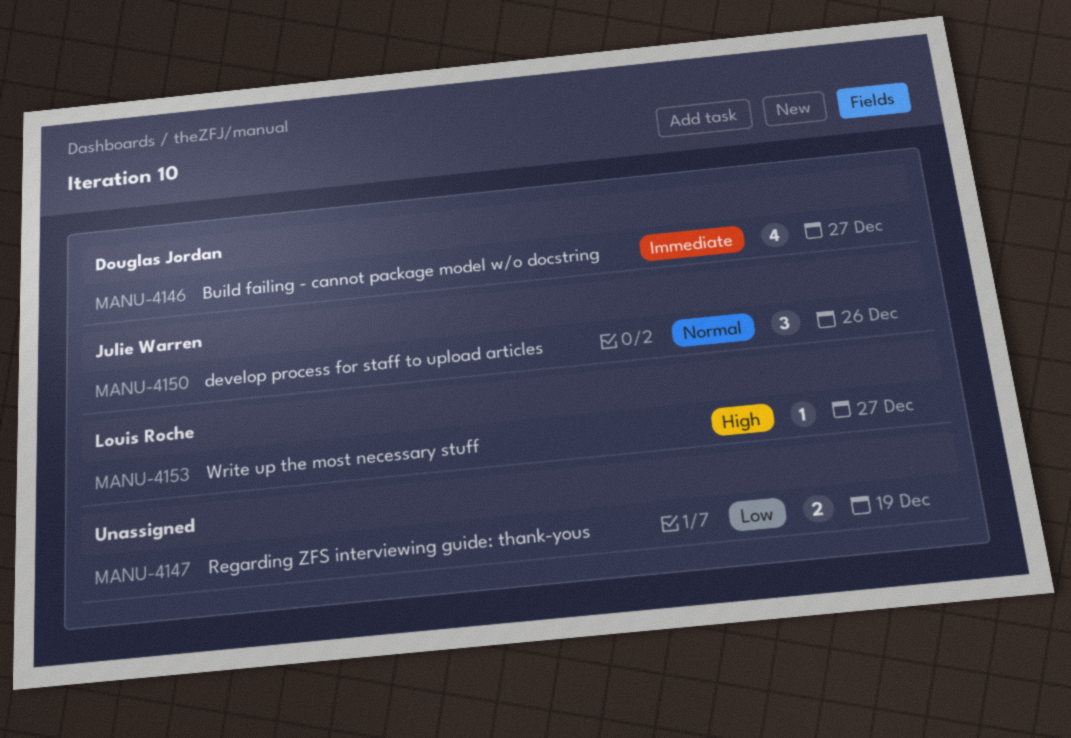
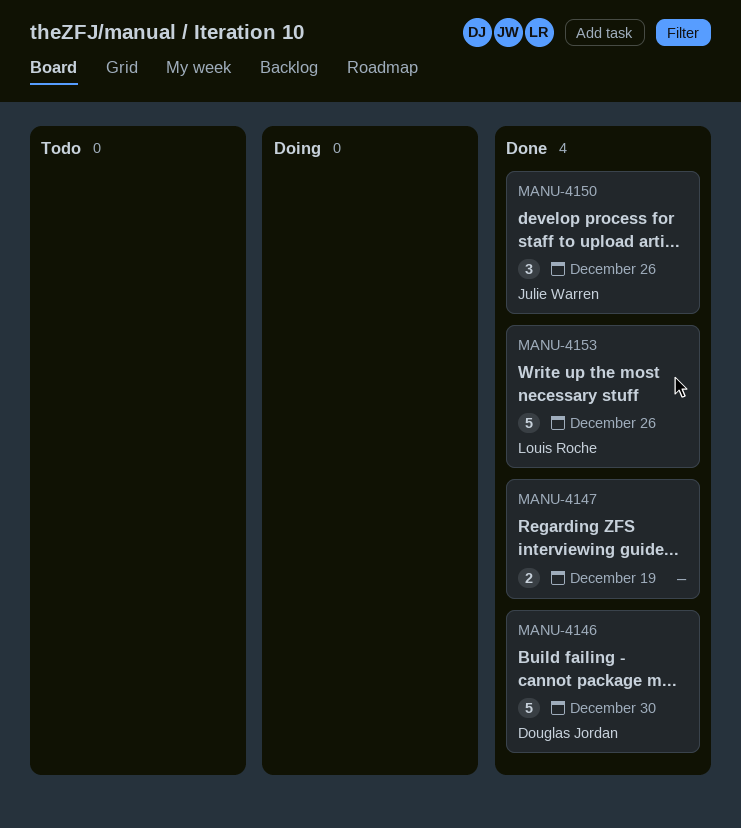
MANU-4146, estimate: 4 -> 5
MANU-4146, due: Dec 27 -> Dec 30
MANU-4153, estimate: 1 -> 5
MANU-4153, due: Dec 27 -> Dec 26

